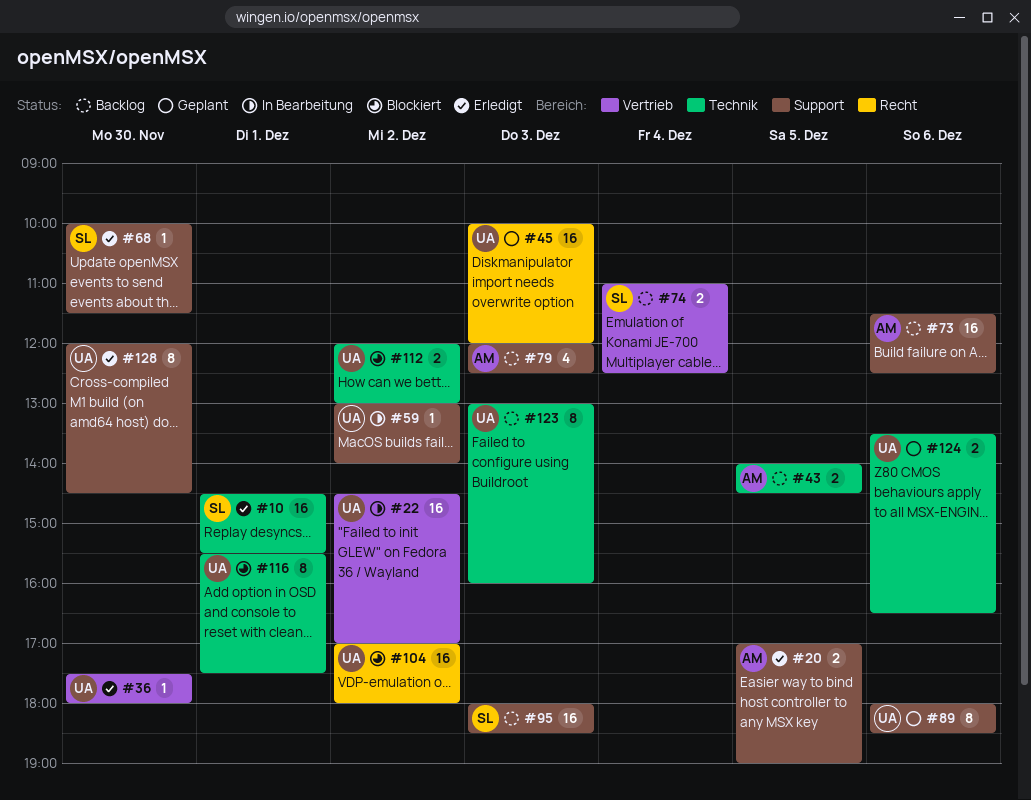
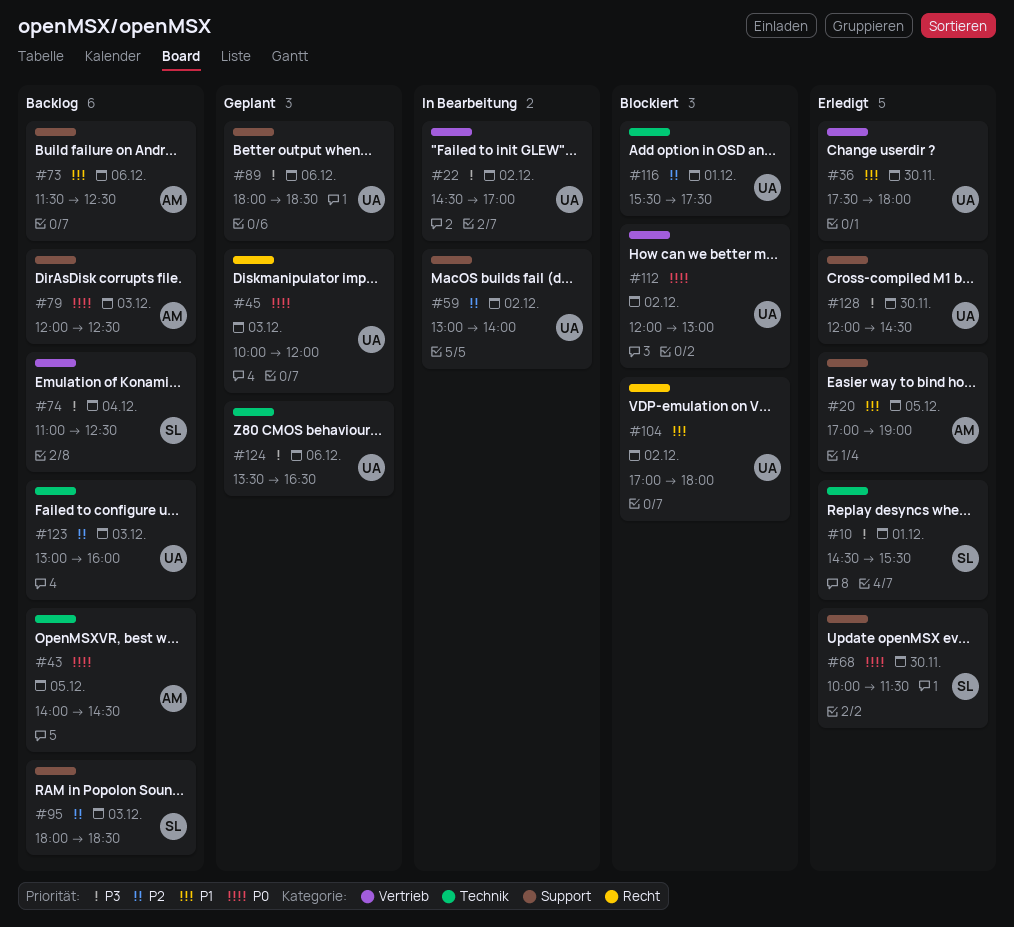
#112, label: Technik -> Vertrieb

